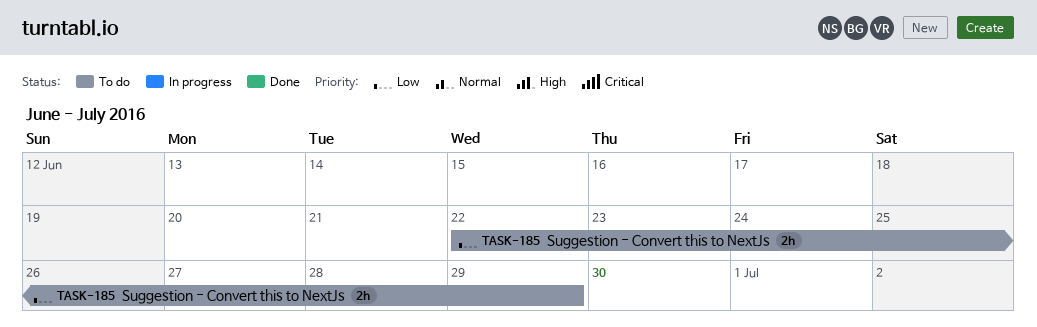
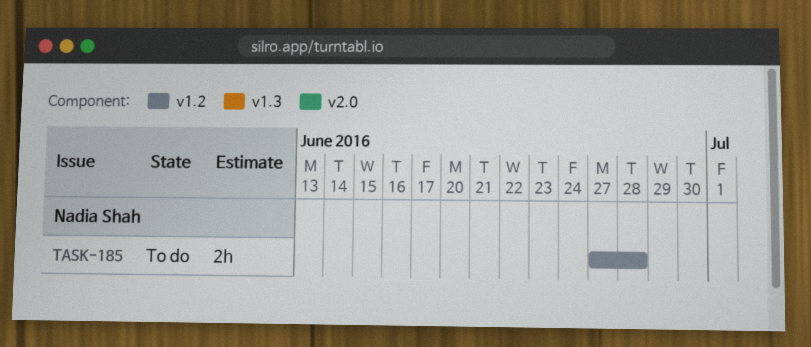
TASK-185, start: Jun 22 -> Jun 27
TASK-185, due: Jun 29 -> Jun 28

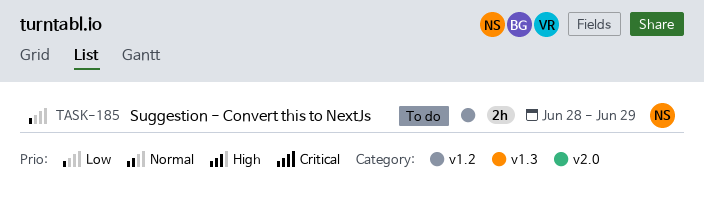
TASK-185, start: Jun 27 -> Jun 28
TASK-185, due: Jun 28 -> Jun 29

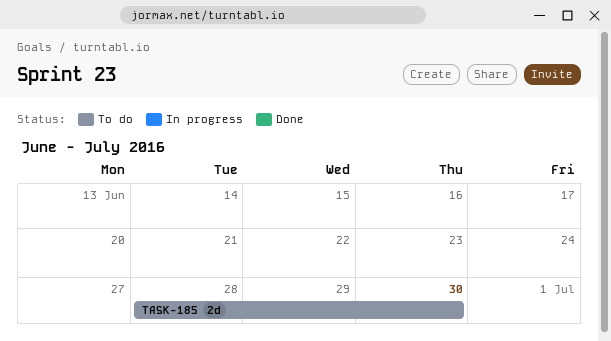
TASK-185, estimate: 2h -> 2d
TASK-185, due: Jun 29 -> Jun 30

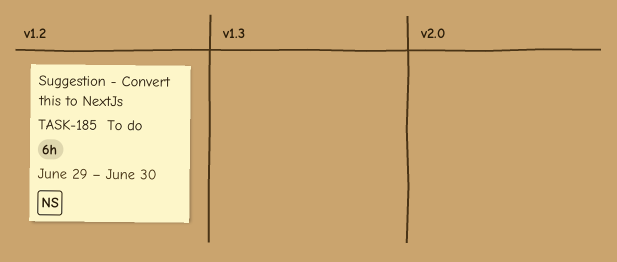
TASK-185, estimate: 2d -> 6h
TASK-185, start: Jun 28 -> Jun 29

